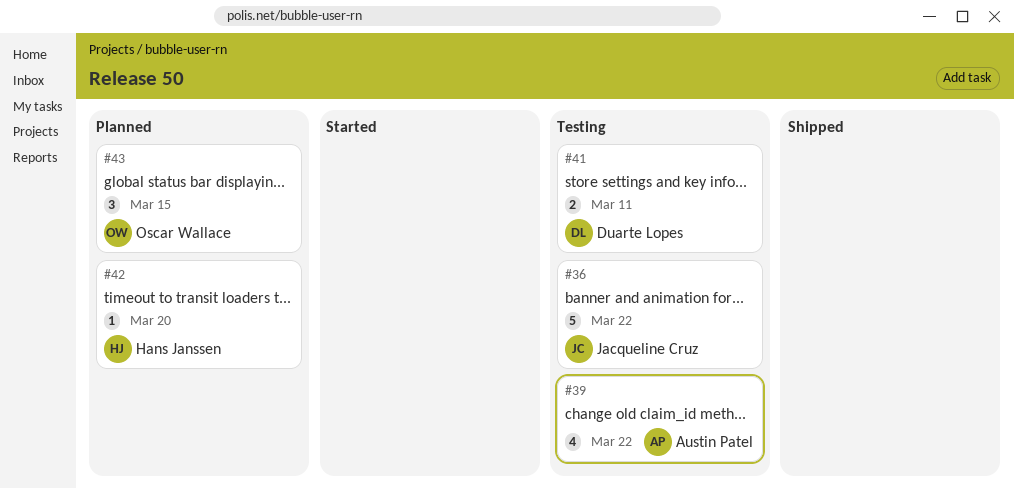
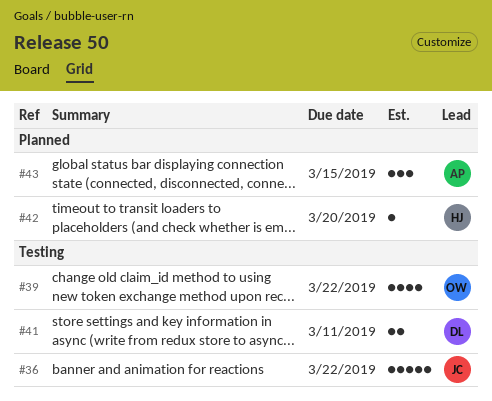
#39, owner: Austin Patel -> Oscar Wallace
#43, owner: Oscar Wallace -> Austin Patel

